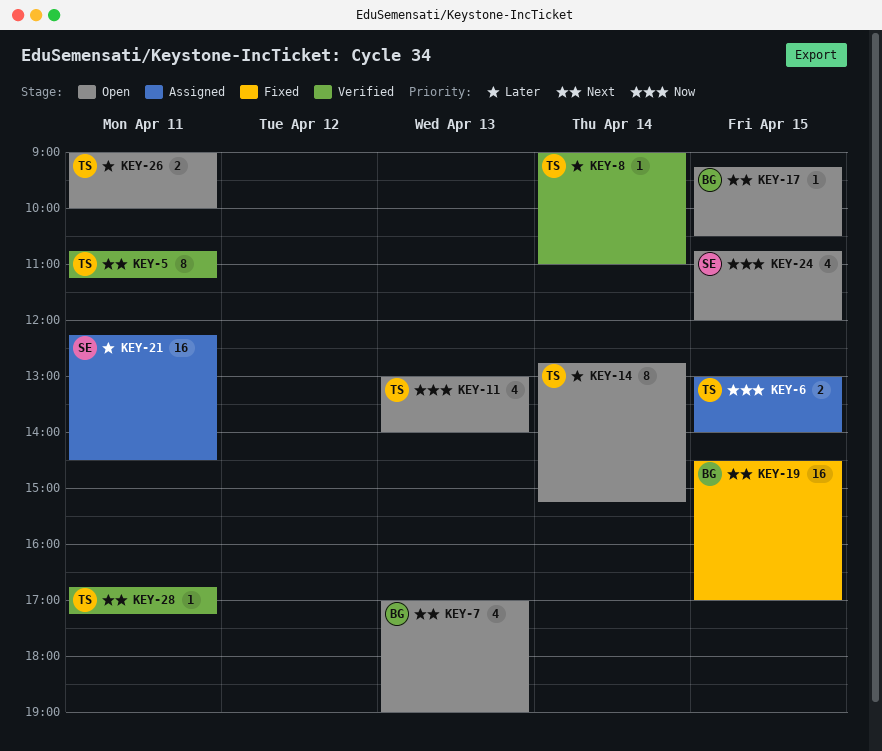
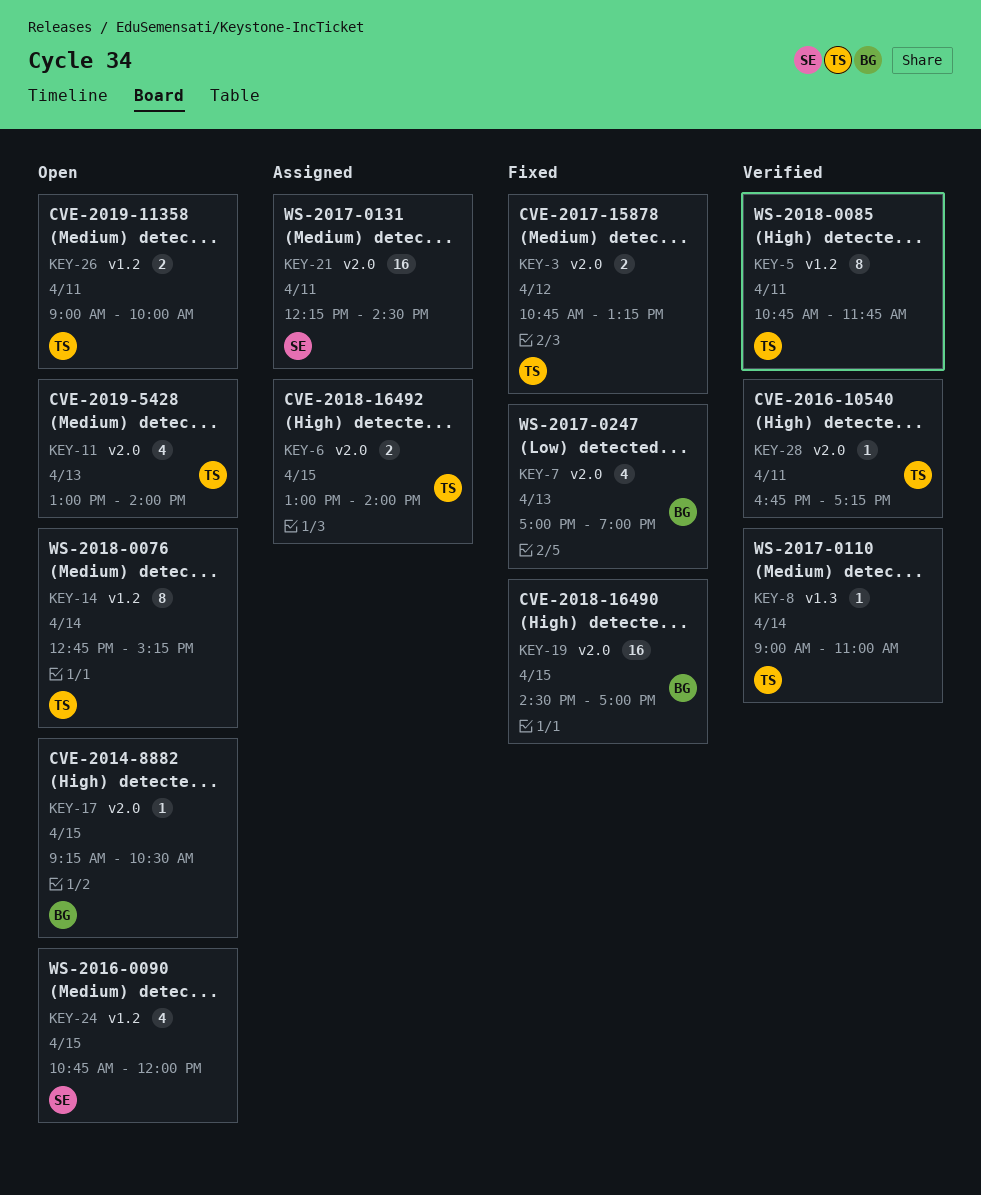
KEY-3: none -> present
KEY-5, ends: 11:15 -> 11:45
KEY-7, status: Open -> Fixed

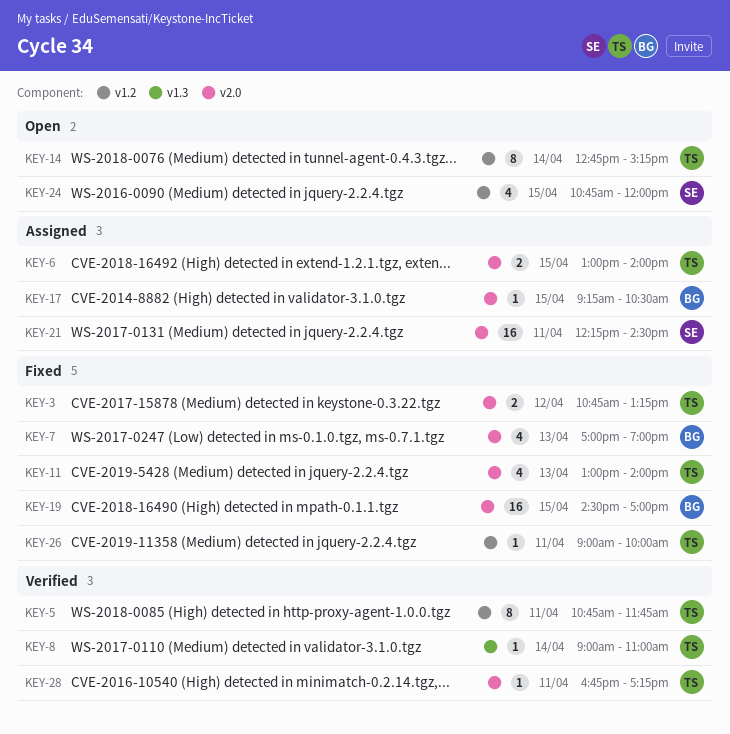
KEY-11, status: Open -> Fixed
KEY-17, status: Open -> Assigned
KEY-26, status: Open -> Fixed
KEY-26, estimate: 2 -> 1

